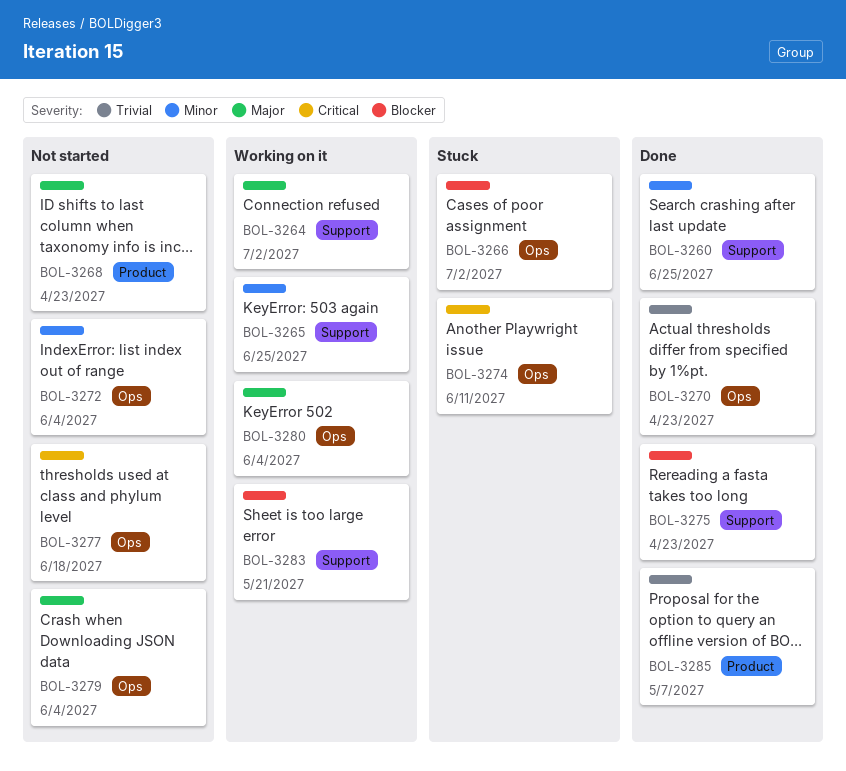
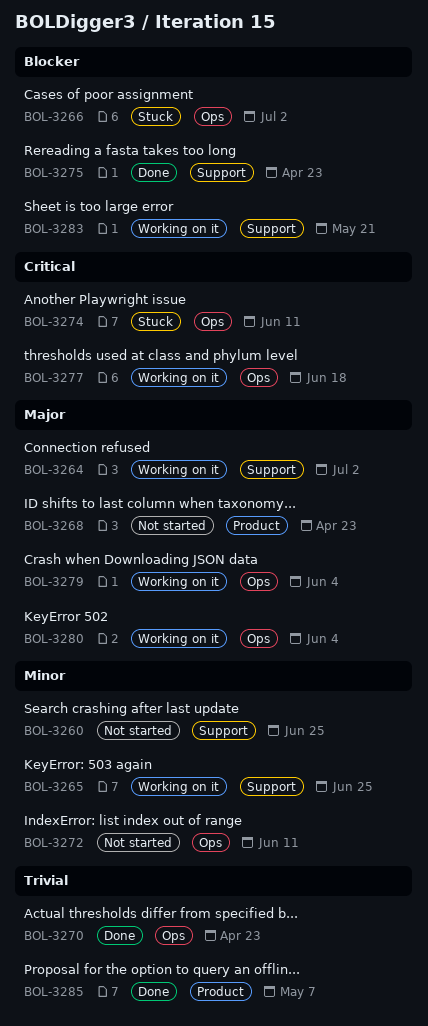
BOL-3260, status: Done -> Not started
BOL-3272, due: Jun 4 -> Jun 11
BOL-3277, status: Not started -> Working on it
BOL-3279, status: Not started -> Working on it

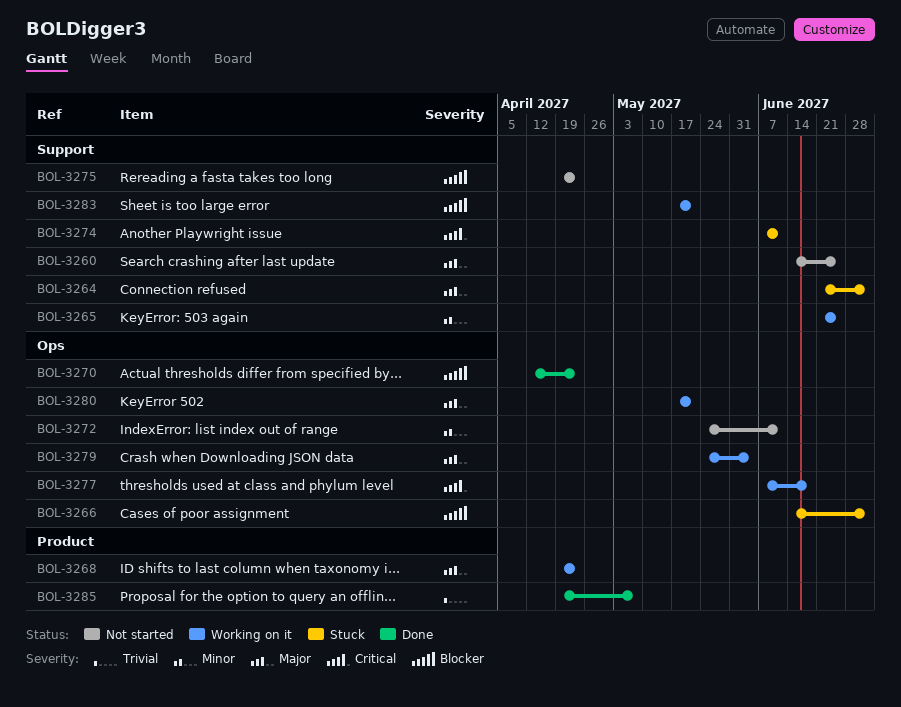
BOL-3260, priority: Minor -> Major
BOL-3264, status: Working on it -> Stuck
BOL-3268, status: Not started -> Working on it
BOL-3270, priority: Trivial -> Blocker
BOL-3274, label: Ops -> Support
BOL-3275, status: Done -> Not started
BOL-3280, due: Jun 4 -> May 21

